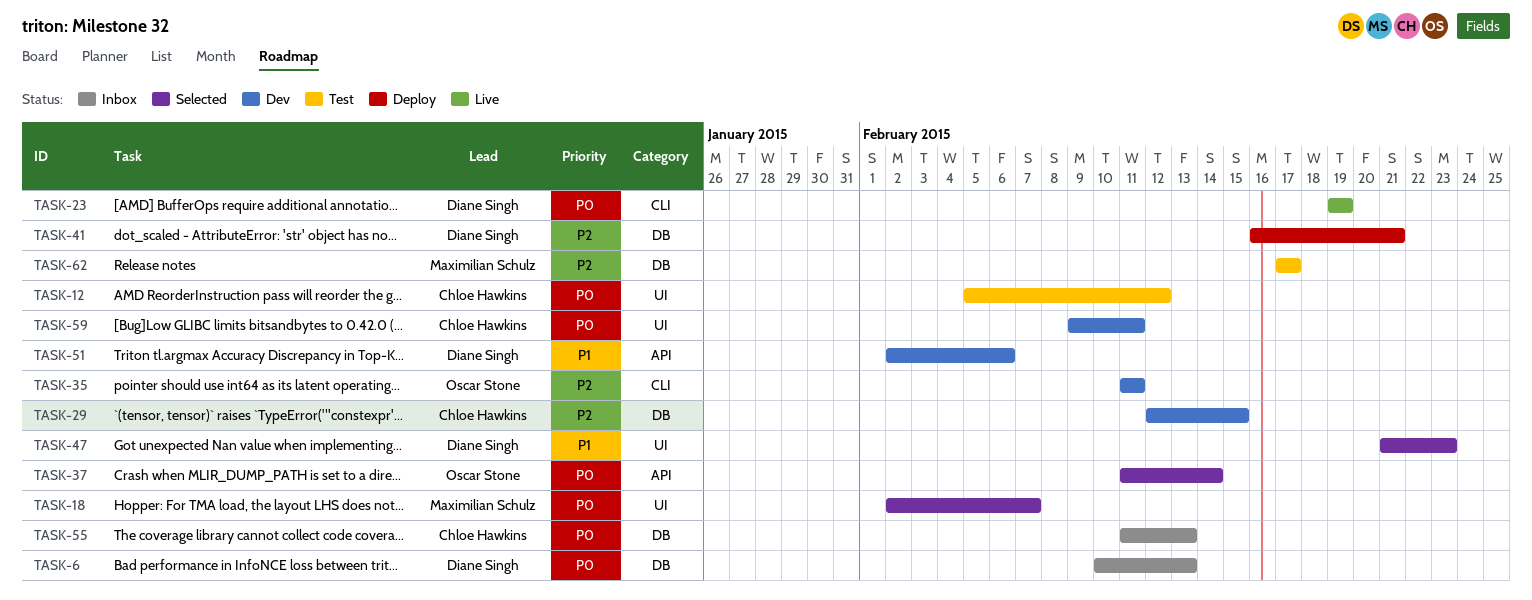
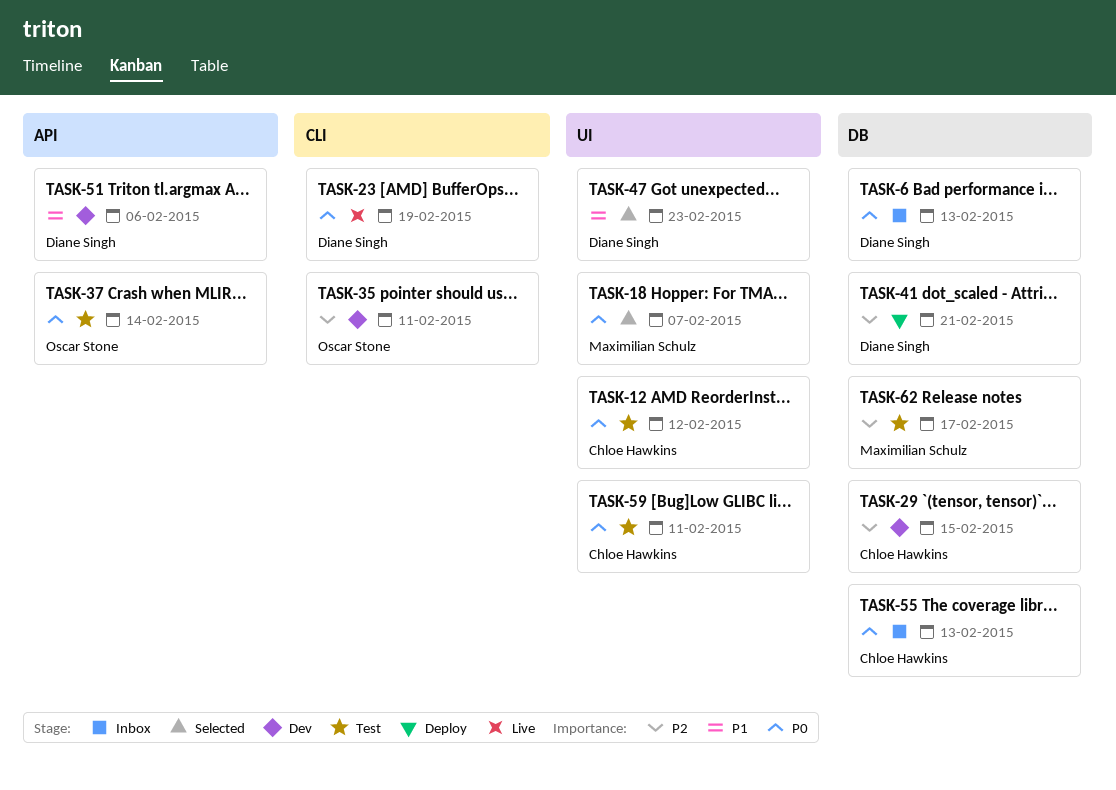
TASK-37, status: Selected -> Test
TASK-59, status: Dev -> Test

